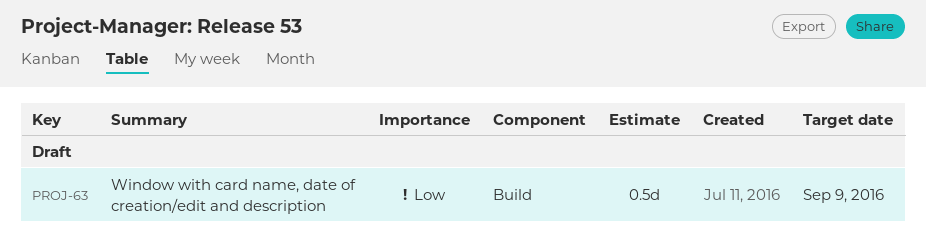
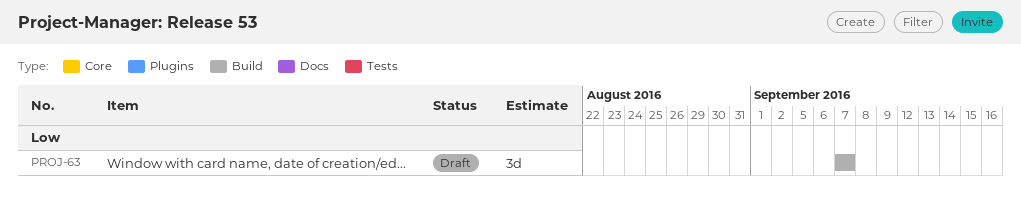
PROJ-63, estimate: 0.5d -> 3d
PROJ-63, due: Sep 9 -> Sep 7

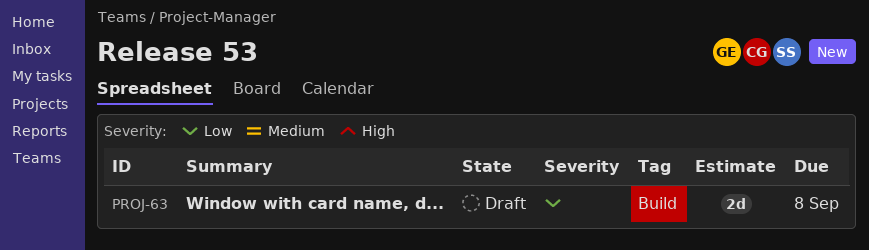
PROJ-63, estimate: 3d -> 2d
PROJ-63, due: Sep 7 -> Sep 8

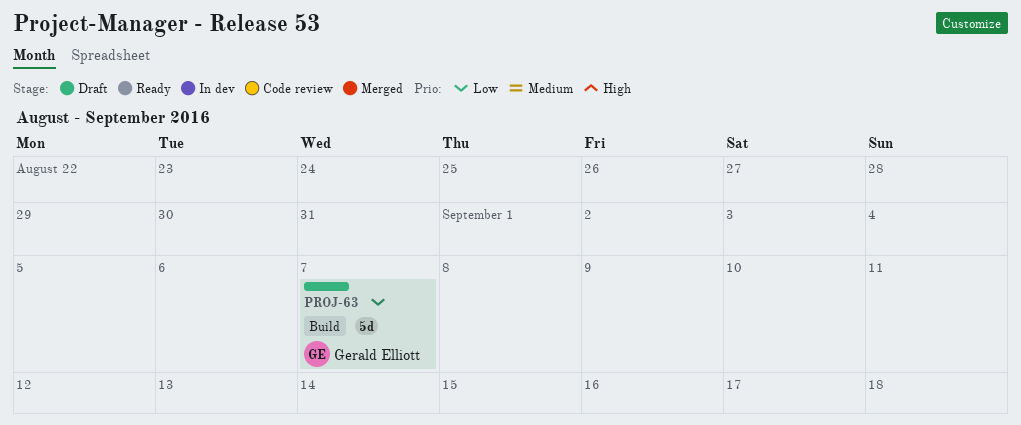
PROJ-63, estimate: 2d -> 5d
PROJ-63, due: Sep 8 -> Sep 7

